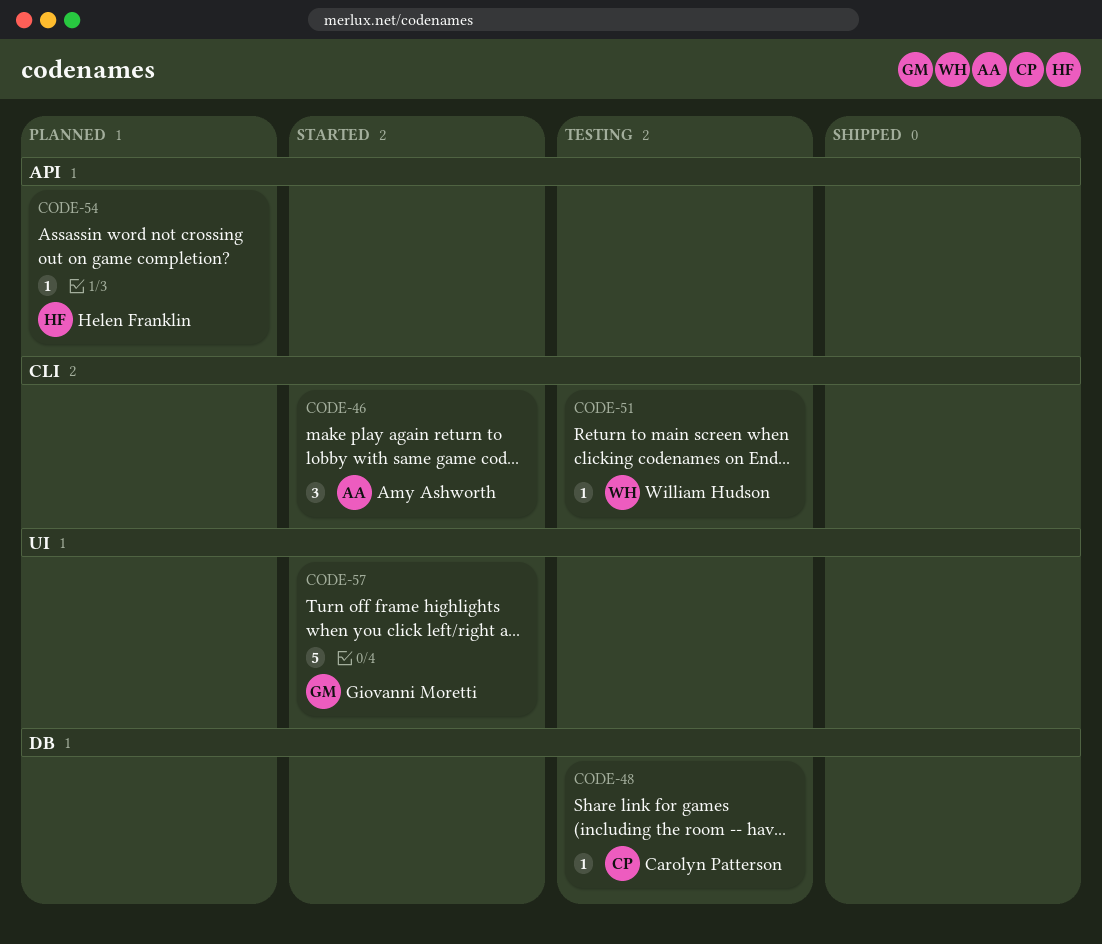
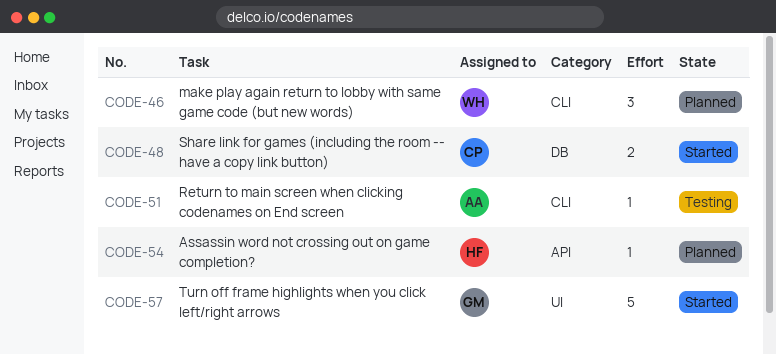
CODE-46, status: Started -> Planned
CODE-46, owner: Amy Ashworth -> William Hudson
CODE-48, status: Testing -> Started
CODE-48, estimate: 1 -> 2
CODE-51, owner: William Hudson -> Amy Ashworth

